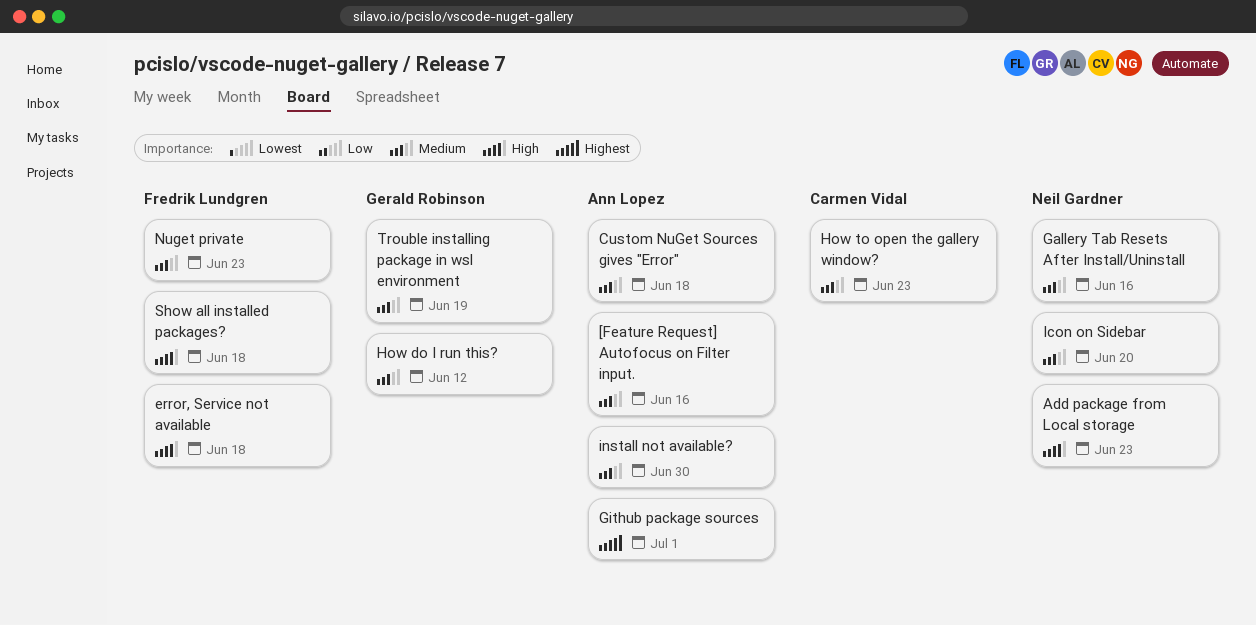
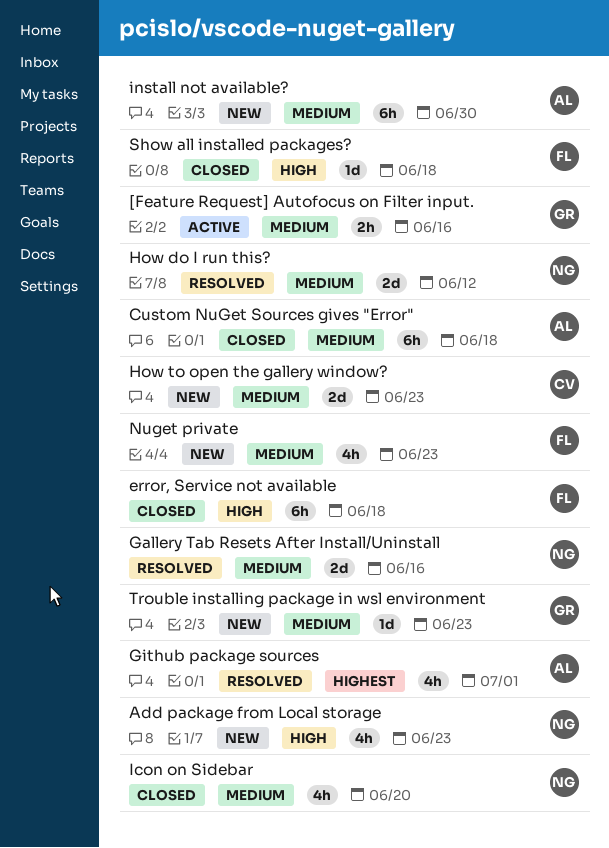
[Feature Request] Autofocus on Filter input., owner: Ann Lopez -> Gerald Robinson
How do I run this?, owner: Gerald Robinson -> Neil Gardner
Trouble installing package in wsl environment, due: Jun 19 -> Jun 23

